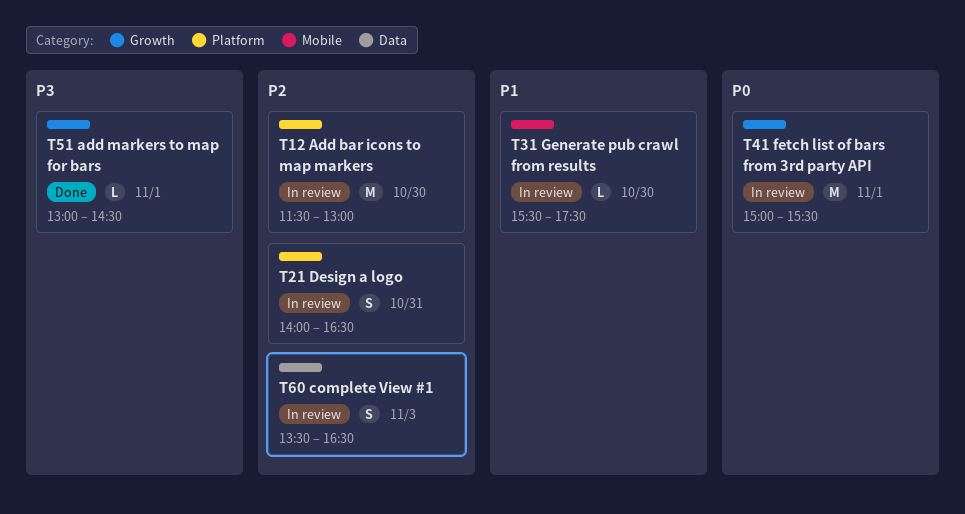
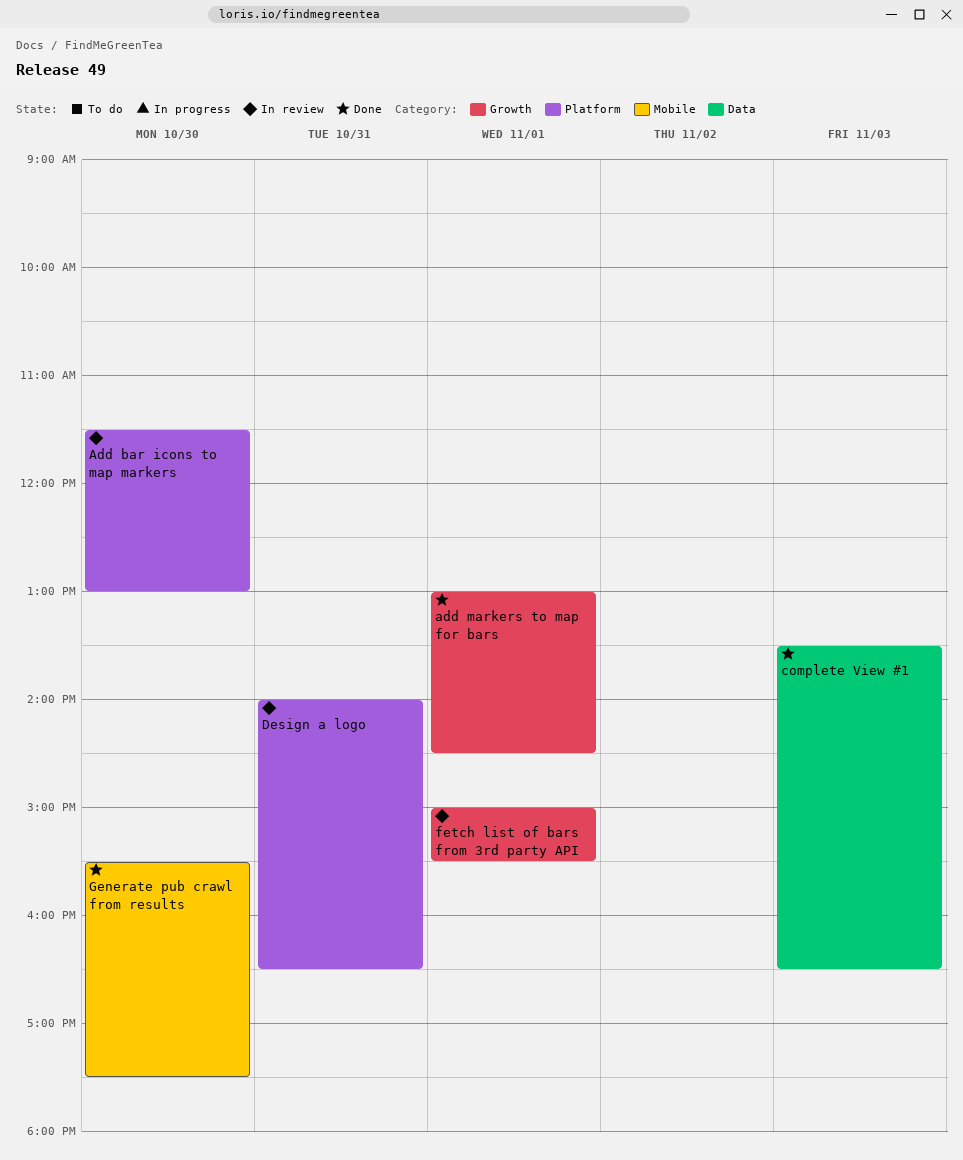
complete View #1, status: In review -> Done
Generate pub crawl from results, status: In review -> Done

